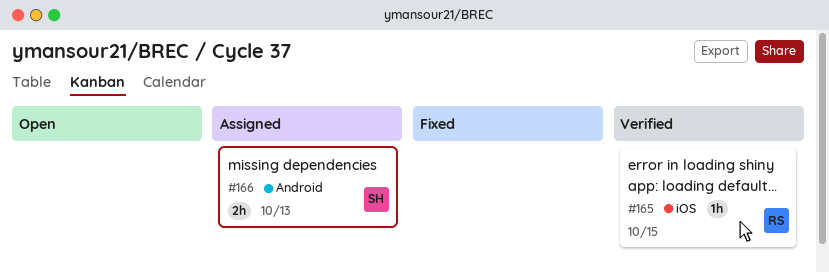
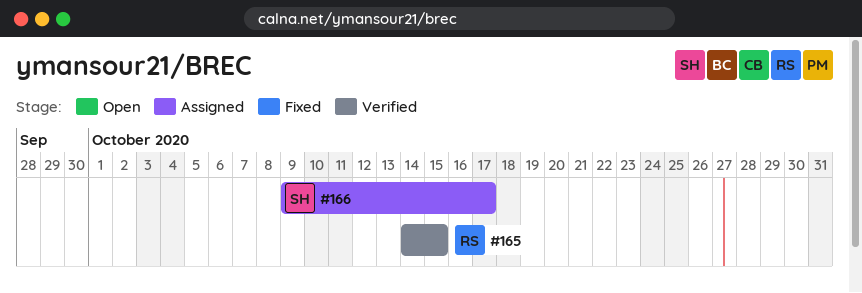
#166, due: Oct 13 -> Oct 17

